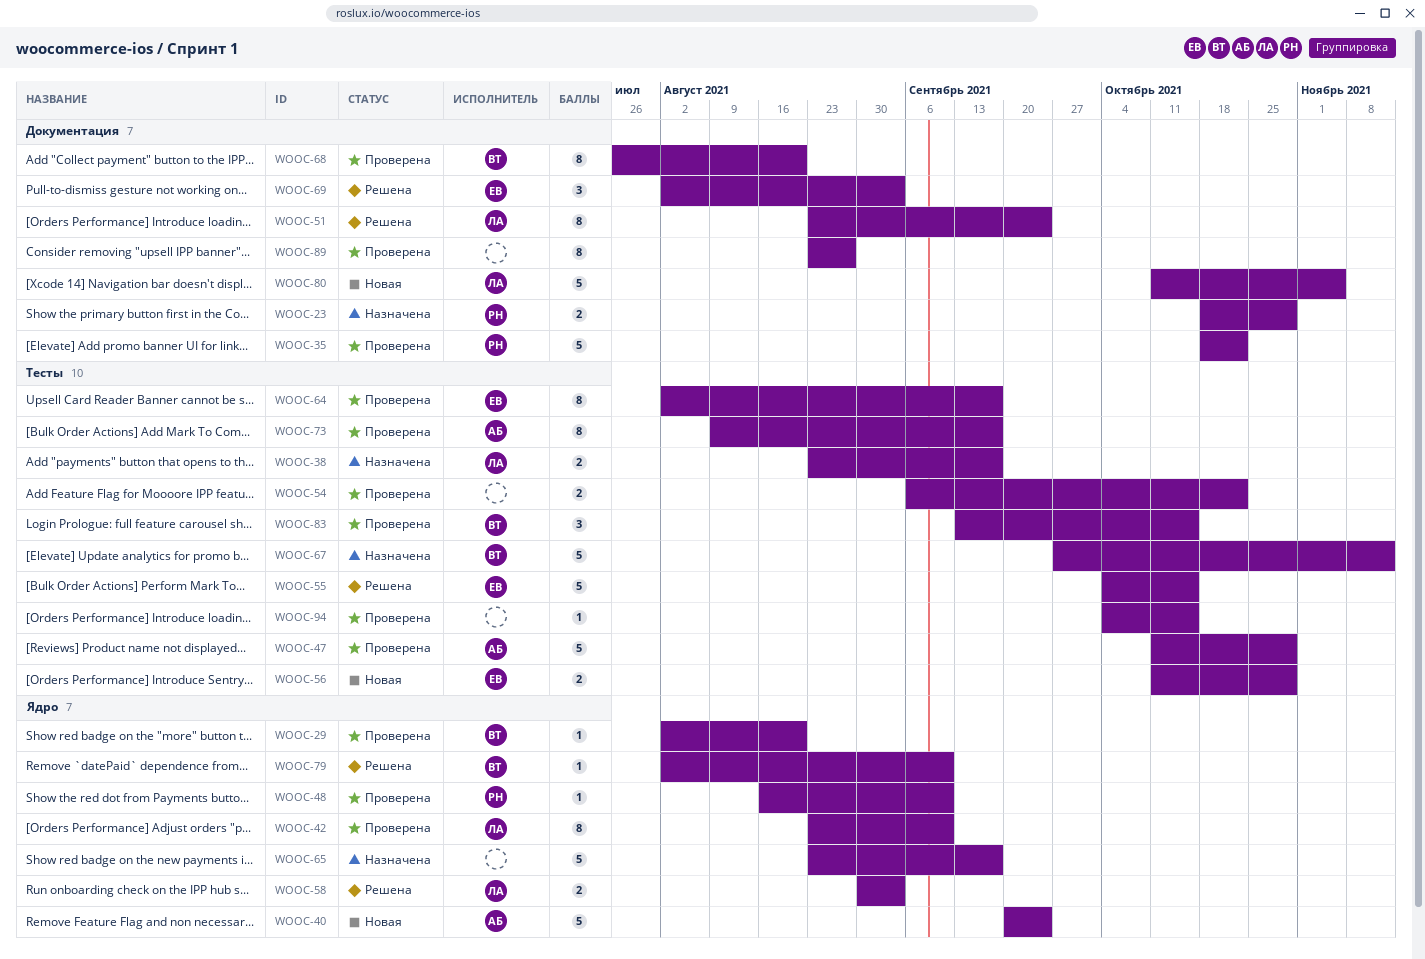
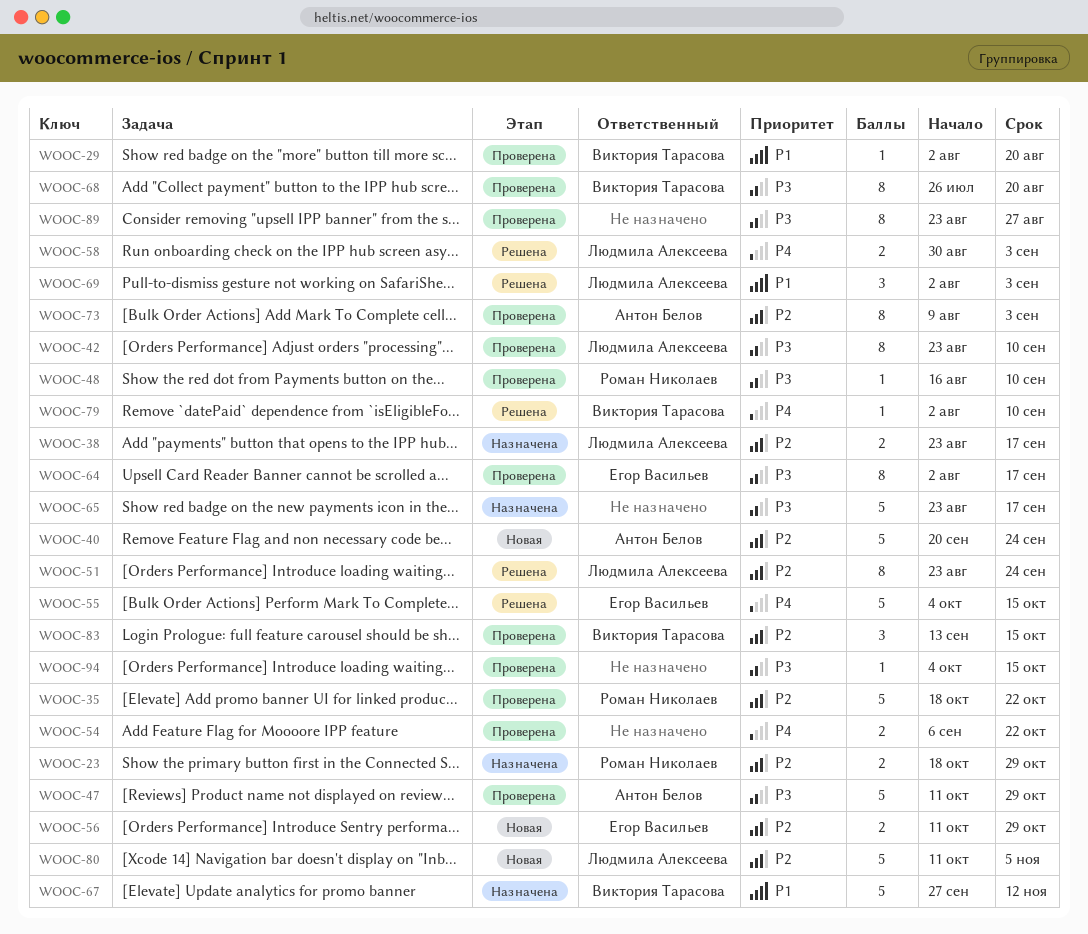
WOOC-69, owner: Егор Васильев -> Людмила Алексеева
WOOC-73, due: Sep 17 -> Sep 3

